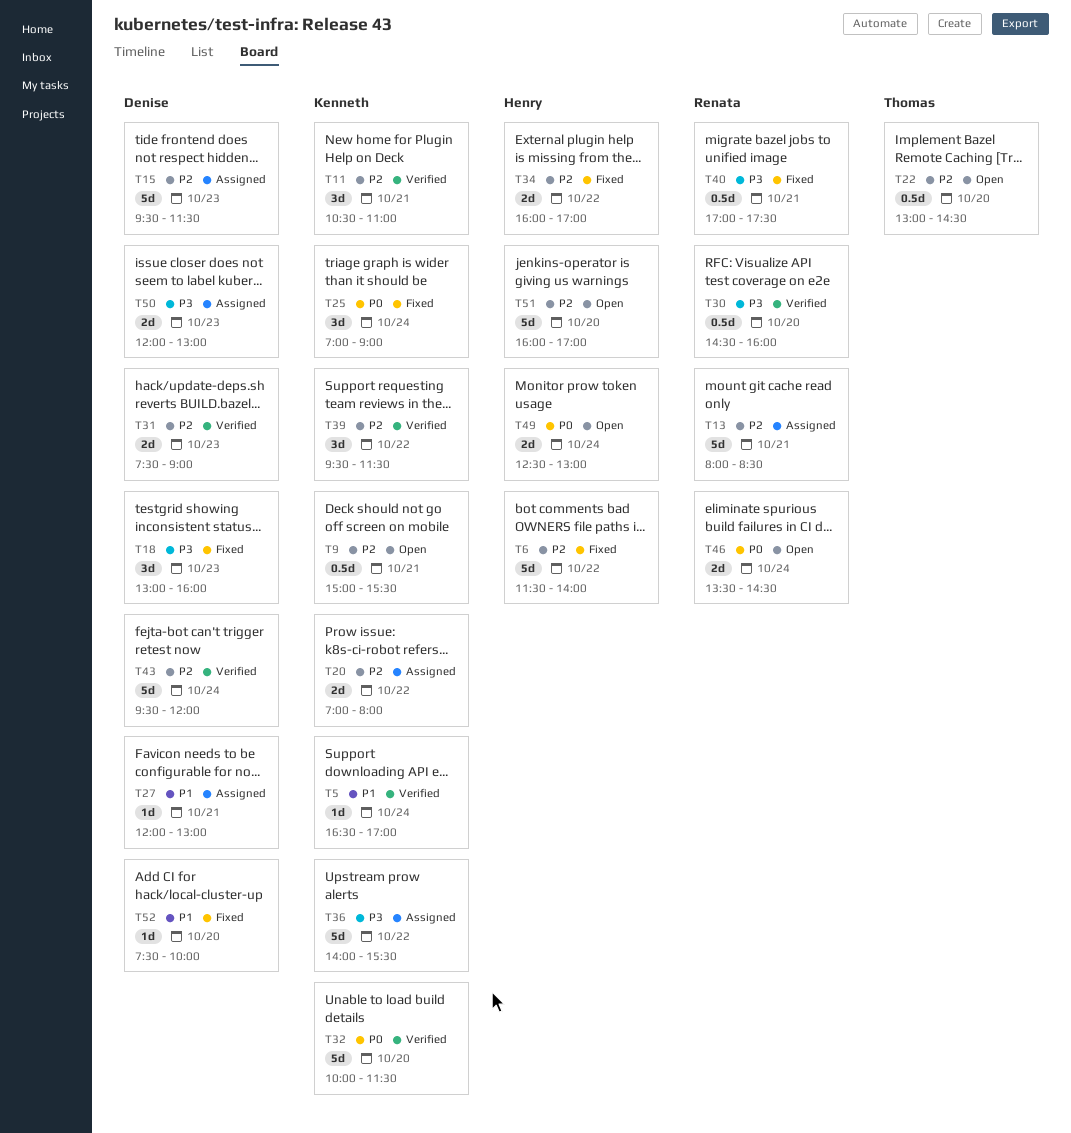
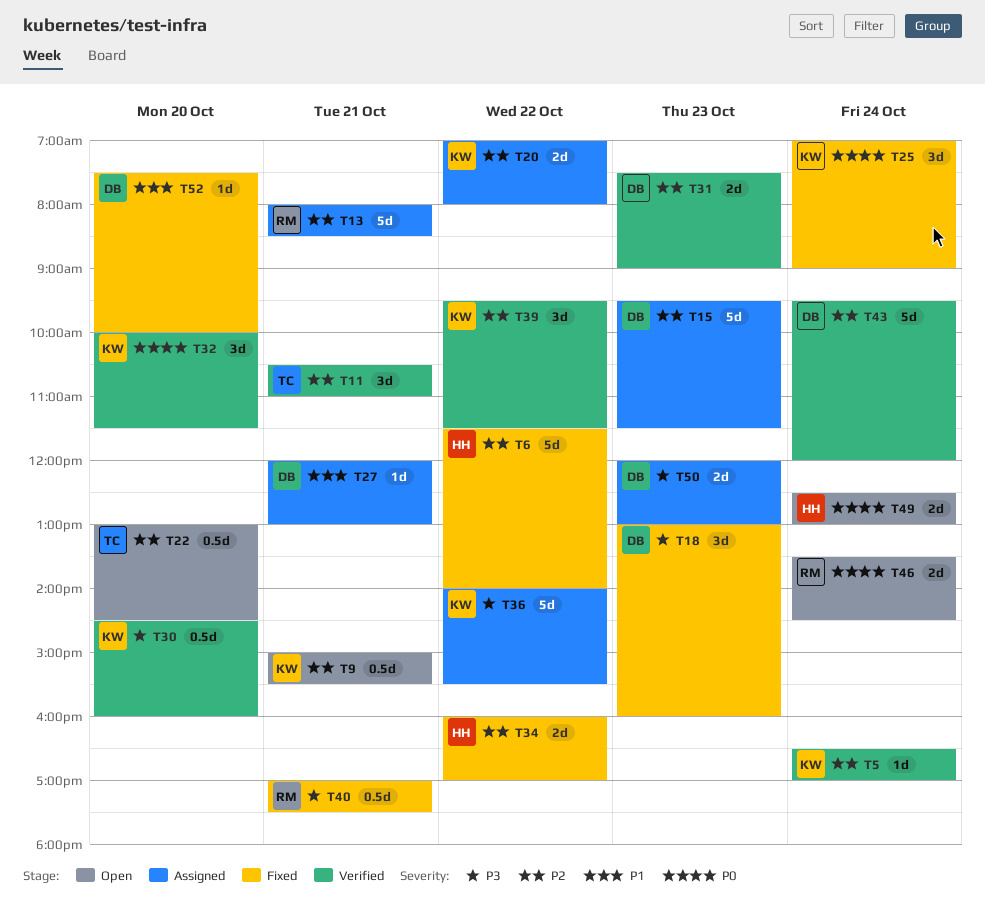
T5, priority: P1 -> P2
T11, owner: Kenneth -> Thomas
T30, owner: Renata -> Kenneth
T32, estimate: 5d -> 3d
T51: present -> none

